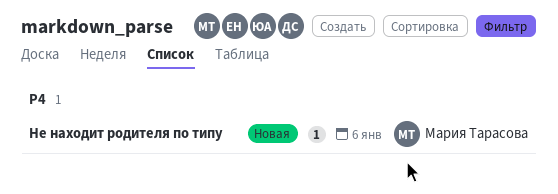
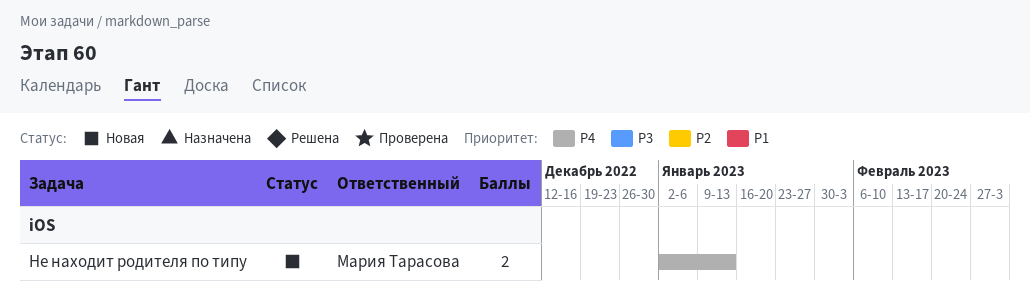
Не находит родителя по типу, estimate: 1 -> 2
Не находит родителя по типу, due: Jan 6 -> Jan 13

